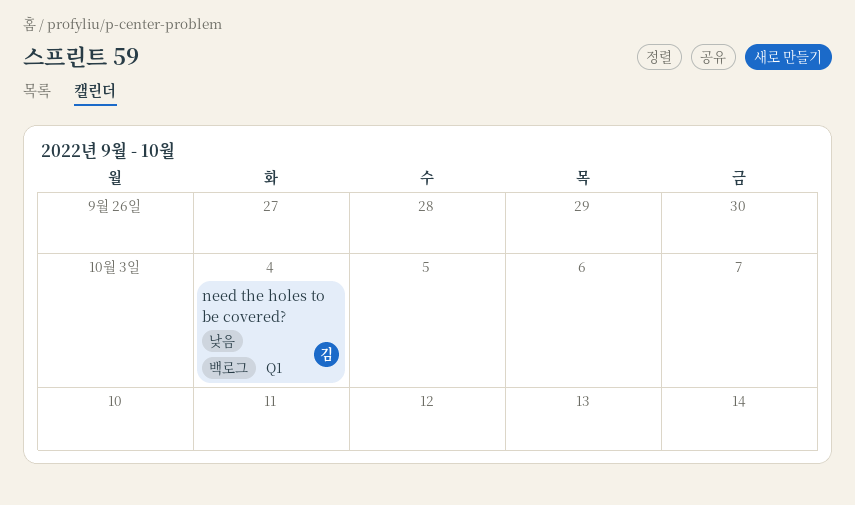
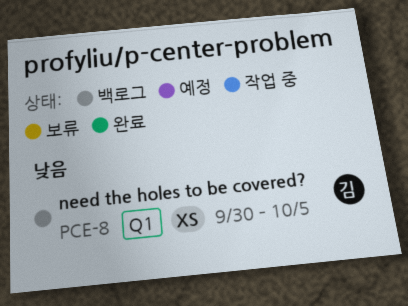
need the holes to be covered?, due: Oct 4 -> Oct 5

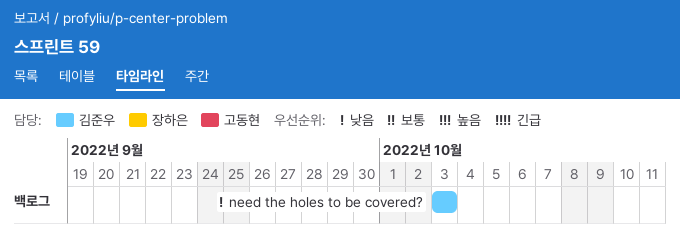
need the holes to be covered?, start: Sep 30 -> Oct 3
need the holes to be covered?, due: Oct 5 -> Oct 3

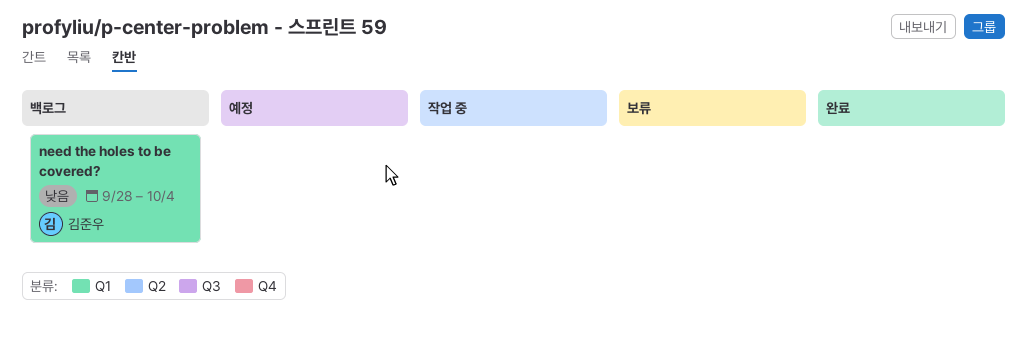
need the holes to be covered?, start: Oct 3 -> Sep 28
need the holes to be covered?, due: Oct 3 -> Oct 4

